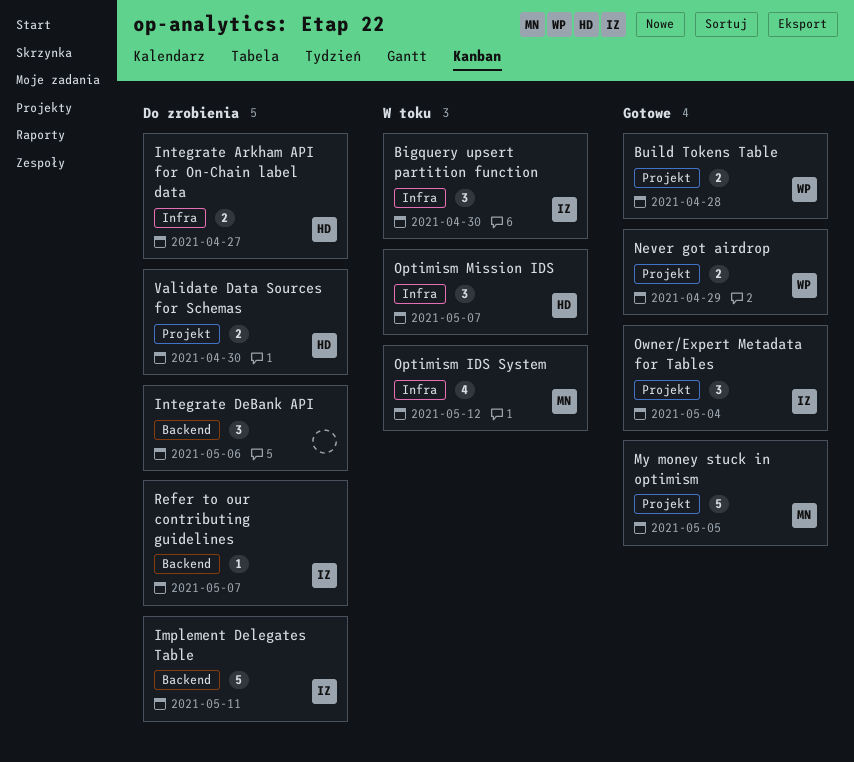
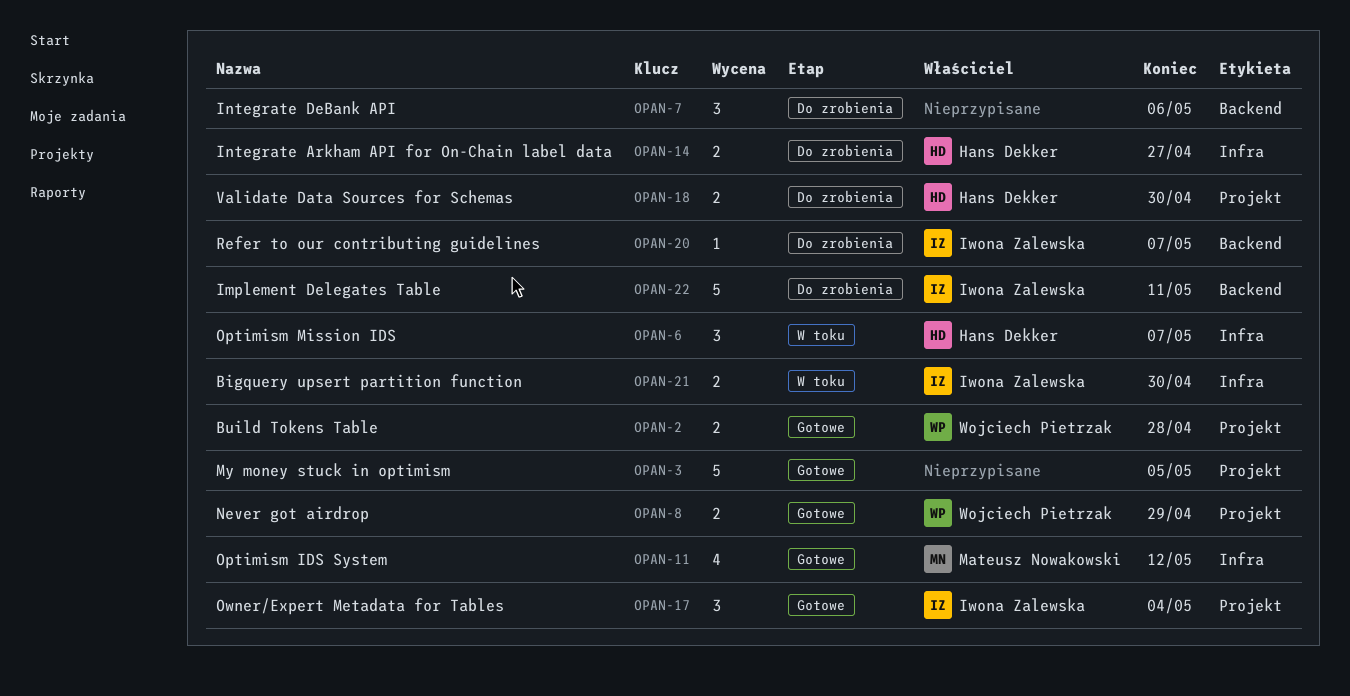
Bigquery upsert partition function, estimate: 3 -> 2
My money stuck in optimism, owner: Mateusz Nowakowski -> none
Optimism IDS System, status: W toku -> Gotowe

